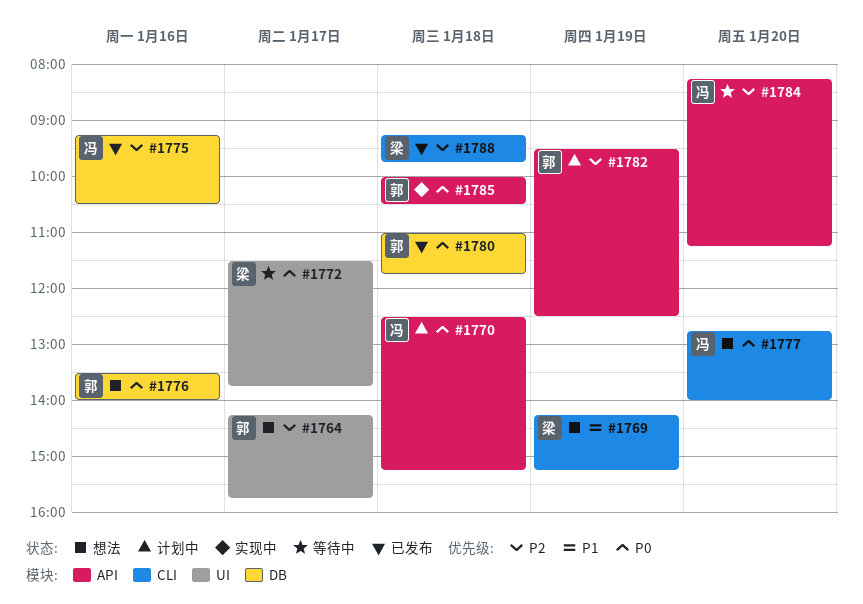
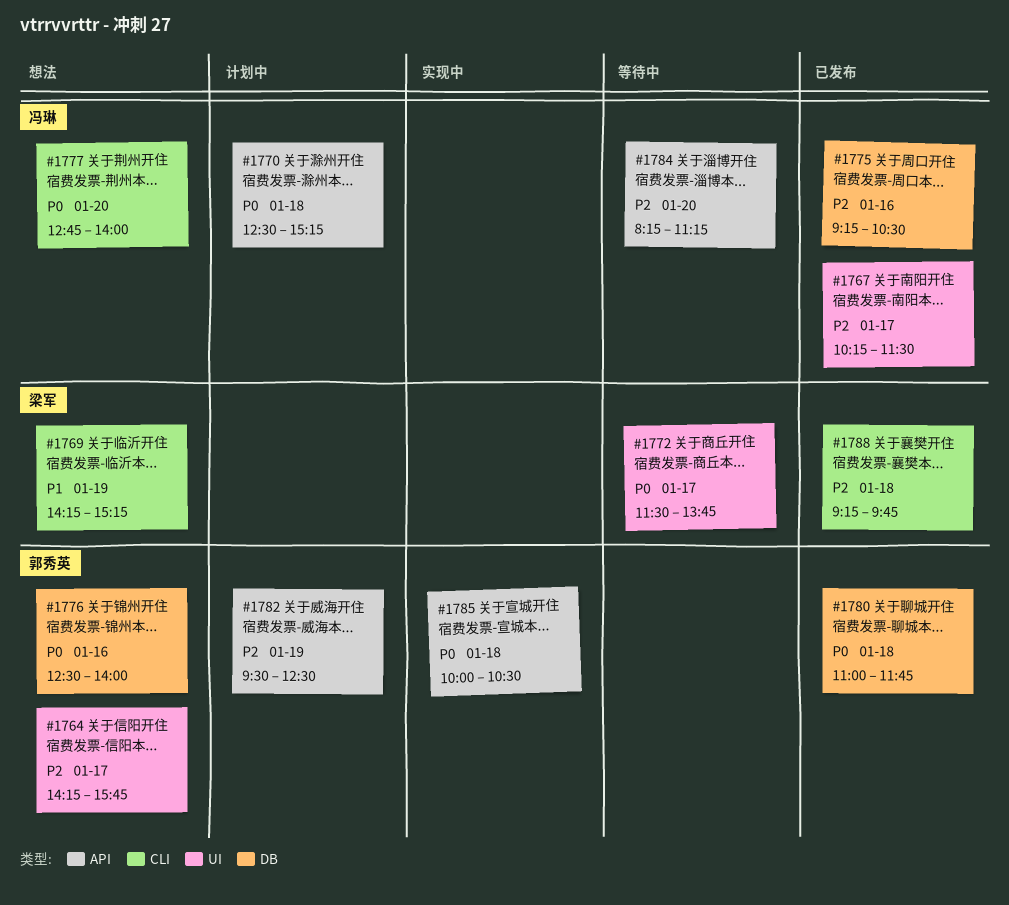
#1767: none -> present
#1776, begins: 13:30 -> 12:30

